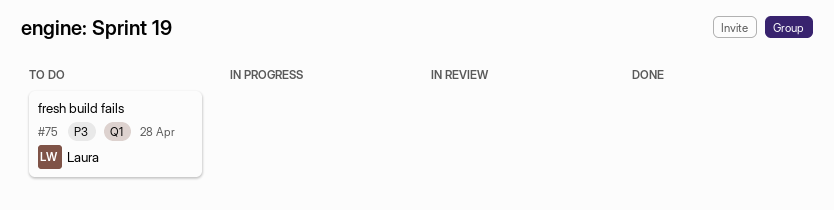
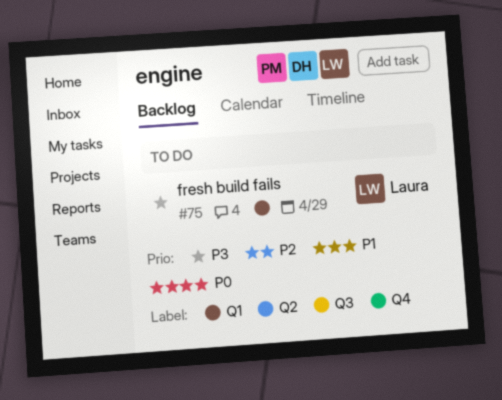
#75, due: Apr 28 -> Apr 29

